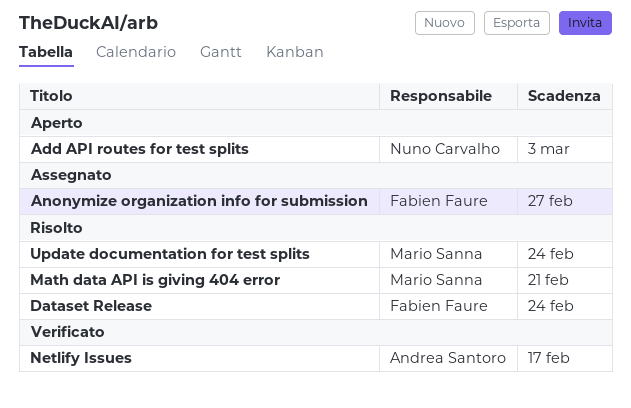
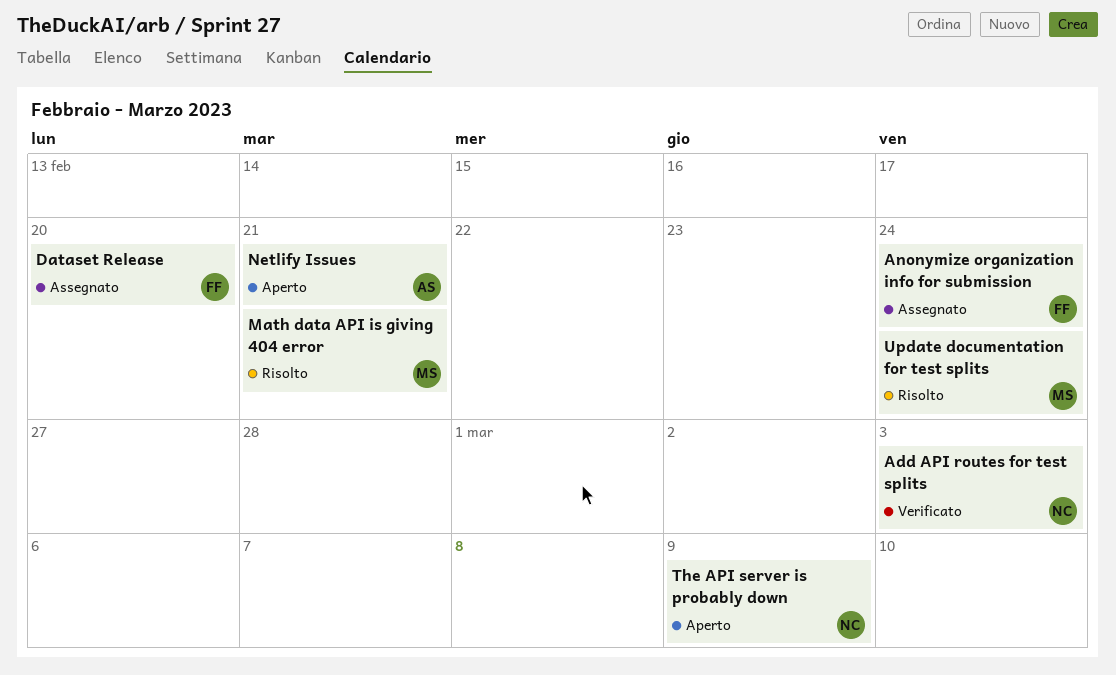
Add API routes for test splits, status: Aperto -> Verificato
Anonymize organization info for submission, due: Feb 27 -> Feb 24
Dataset Release, status: Risolto -> Assegnato
Dataset Release, due: Feb 24 -> Feb 20
Netlify Issues, status: Verificato -> Aperto
Netlify Issues, due: Feb 17 -> Feb 21
The API server is probably down: none -> present

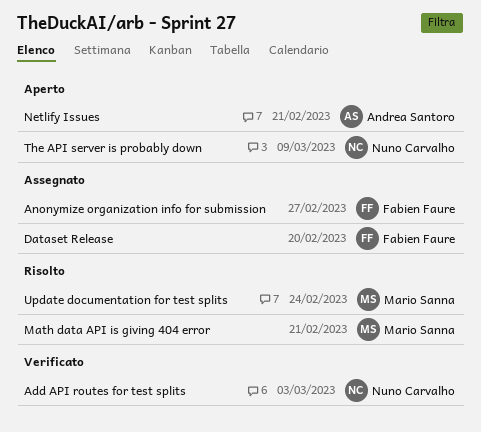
Anonymize organization info for submission, due: Feb 24 -> Feb 27

